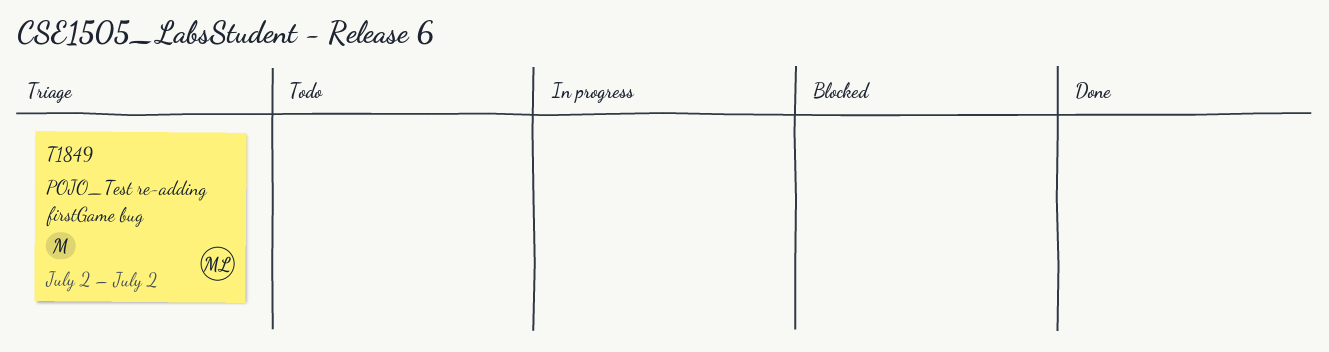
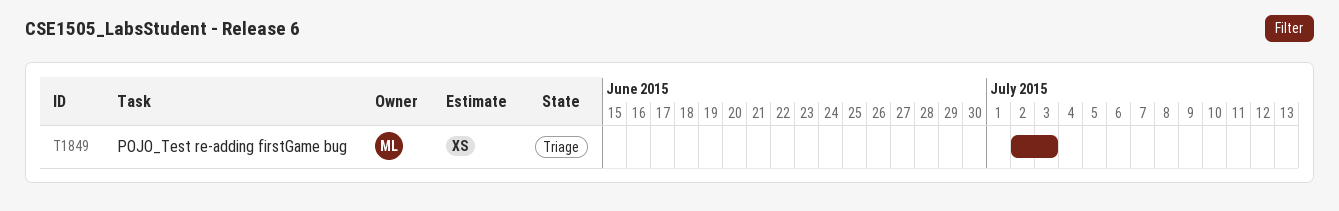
T1849, estimate: M -> XS
T1849, due: Jul 2 -> Jul 3

